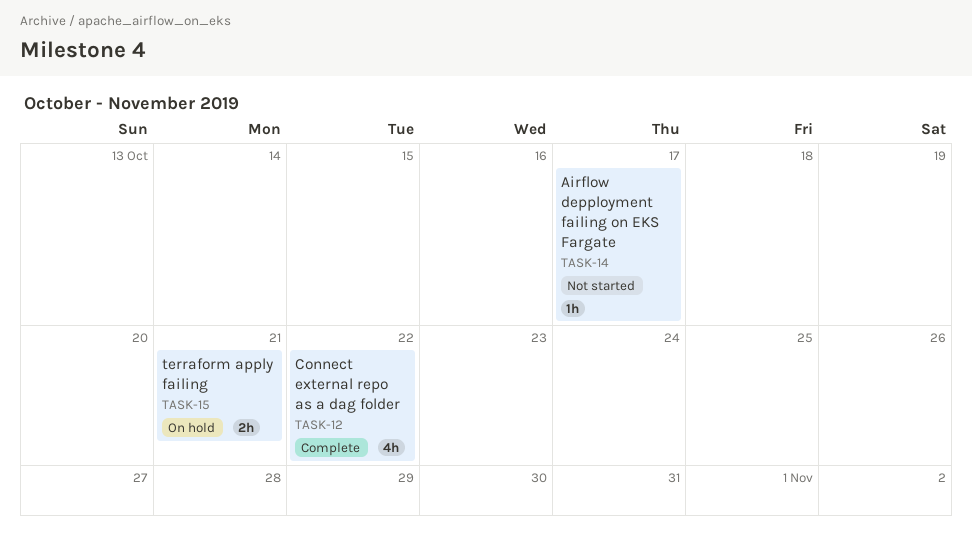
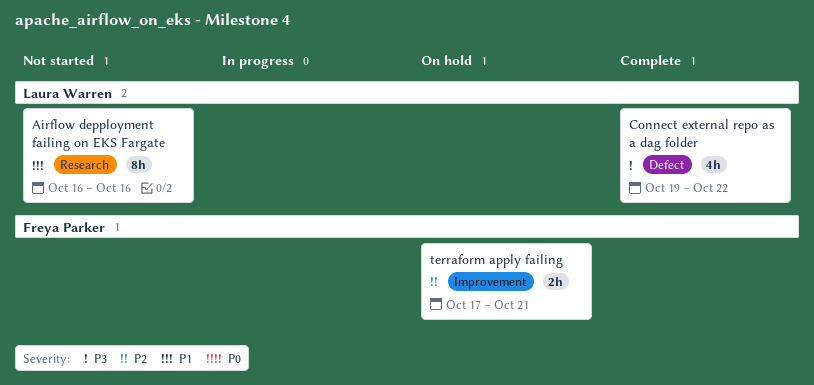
Airflow depployment failing on EKS Fargate, estimate: 1h -> 8h
Airflow depployment failing on EKS Fargate, due: Oct 17 -> Oct 16

